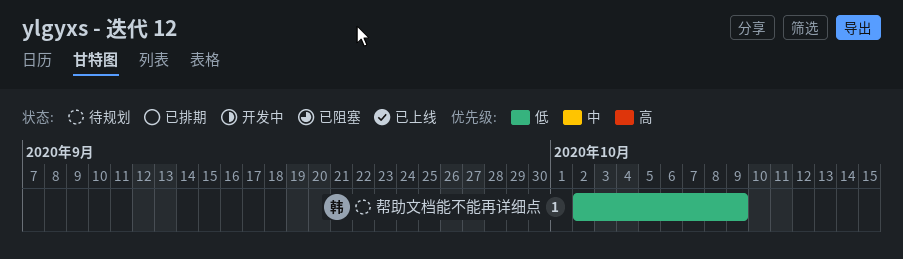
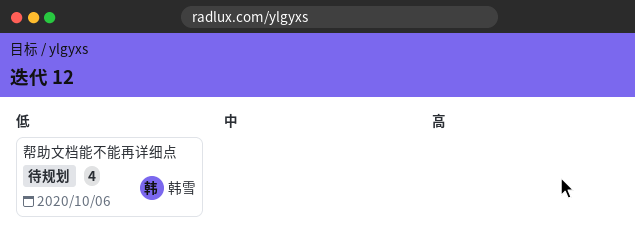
帮助文档能不能再详细点, estimate: 1 -> 4
帮助文档能不能再详细点, due: Oct 9 -> Oct 6

